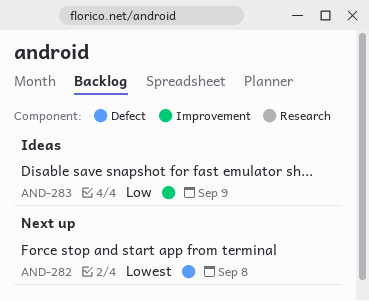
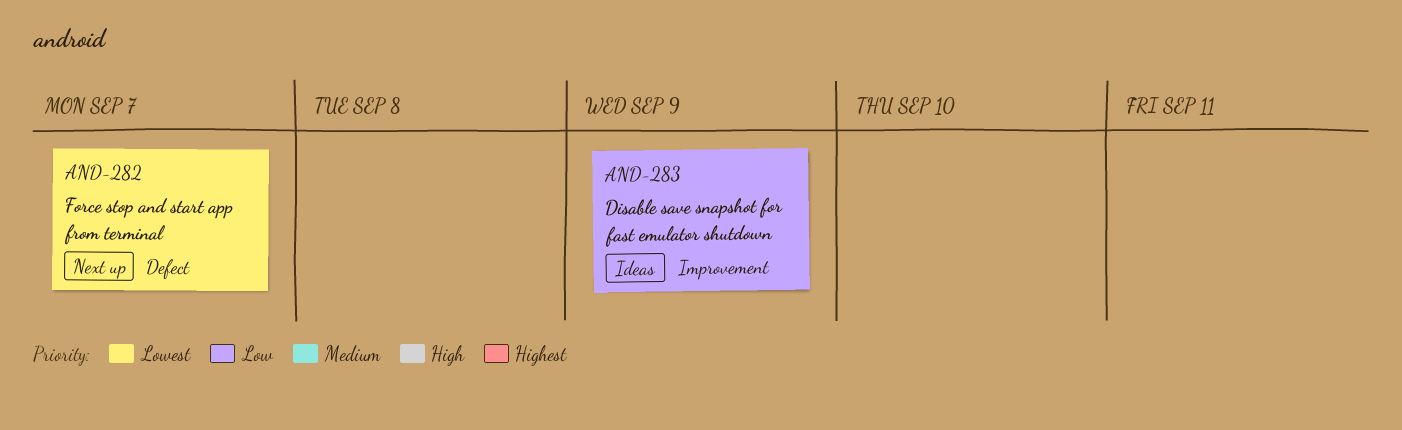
AND-282, due: Sep 8 -> Sep 7

